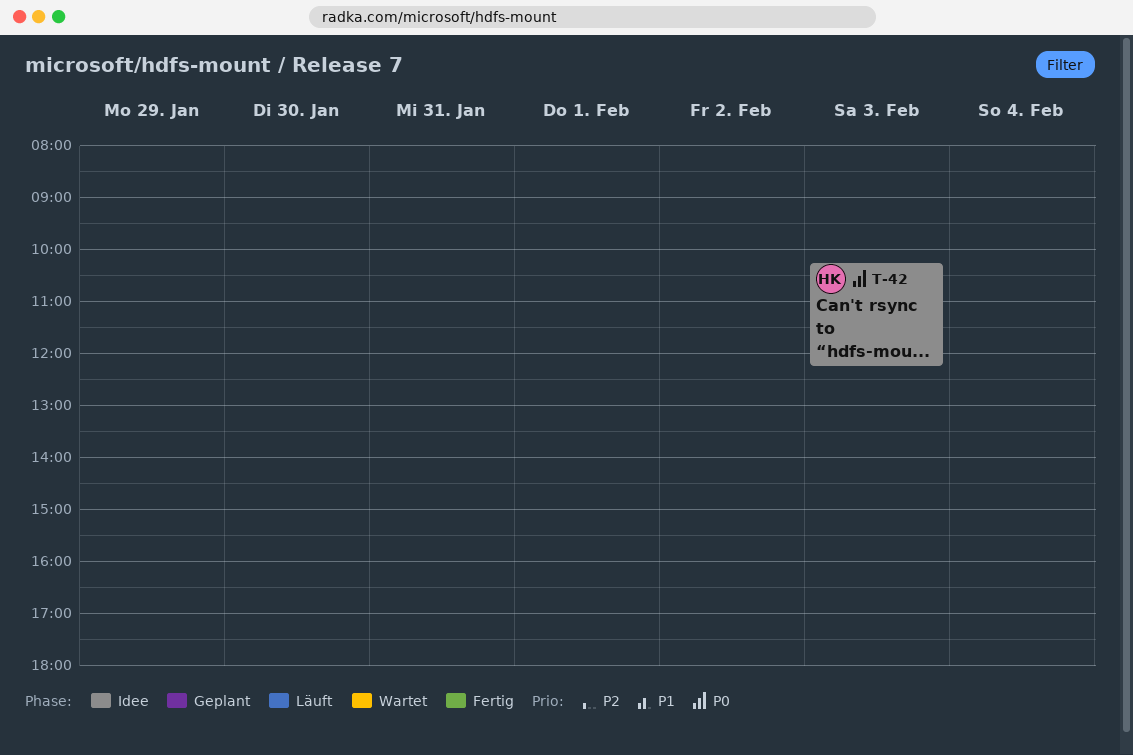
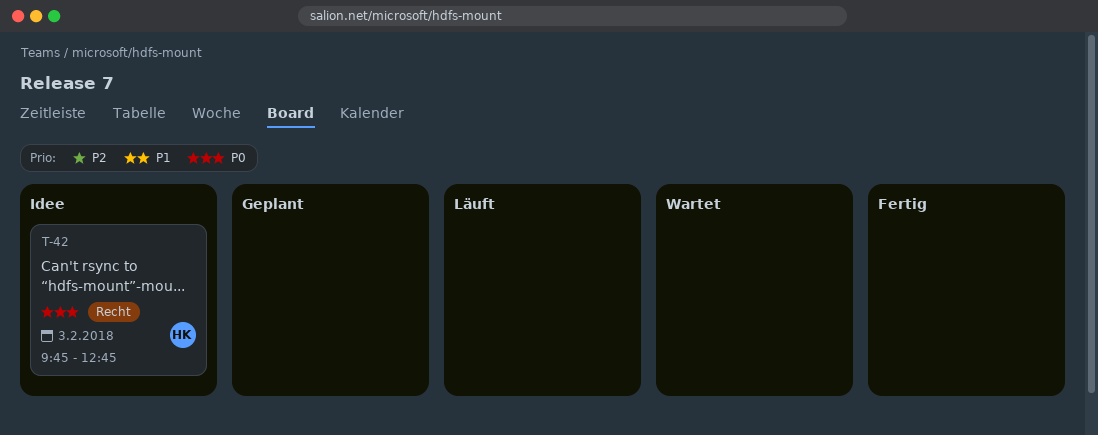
T-42, begins: 10:15 -> 09:45
T-42, ends: 12:15 -> 12:45

